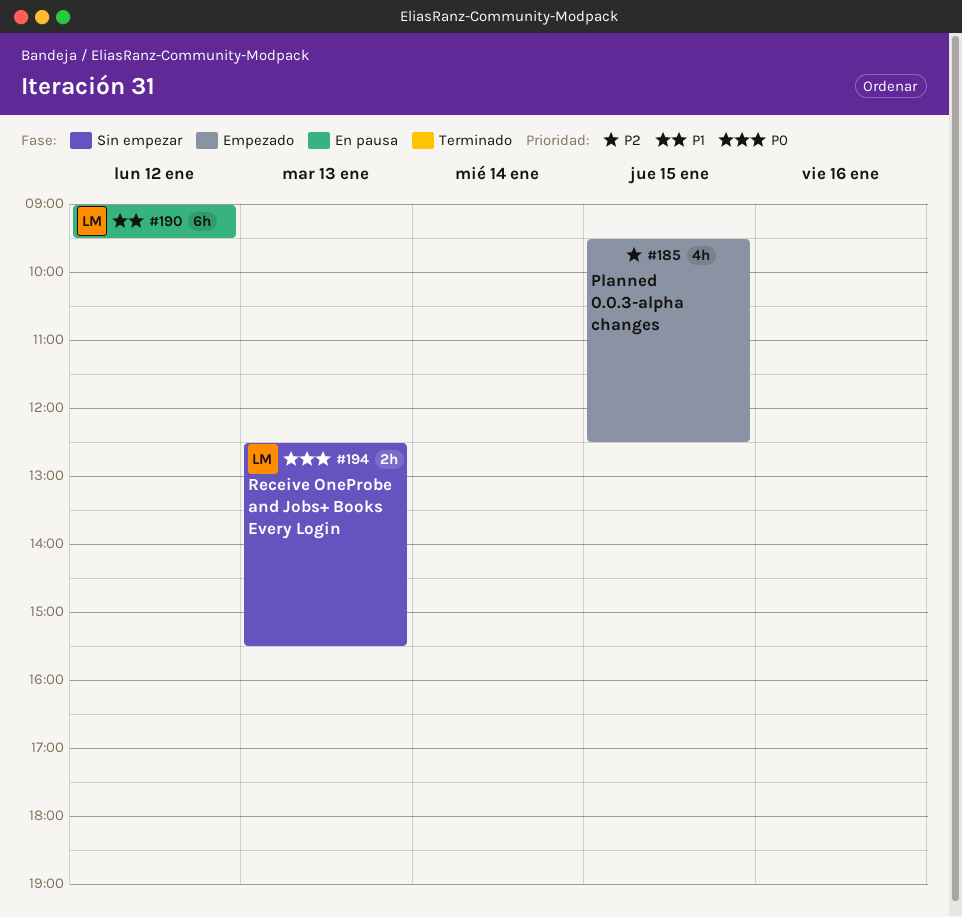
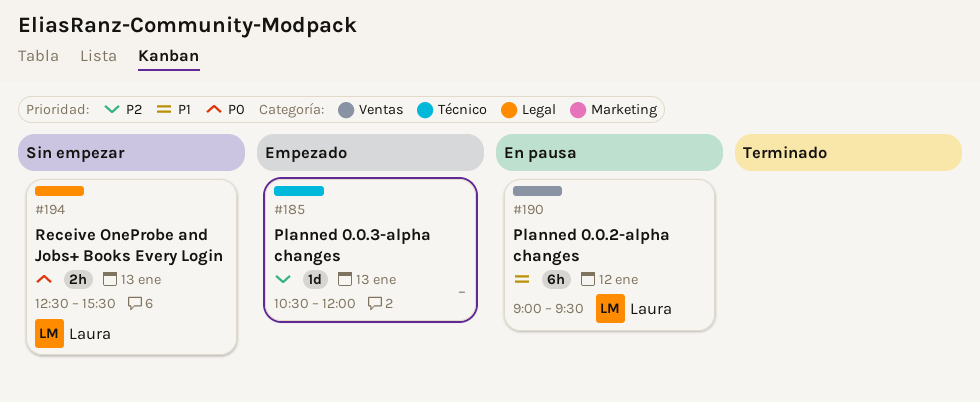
#185, estimate: 4h -> 1d
#185, day: Jan 15 -> Jan 13
#185, begins: 09:30 -> 10:30
#185, ends: 12:30 -> 12:00

